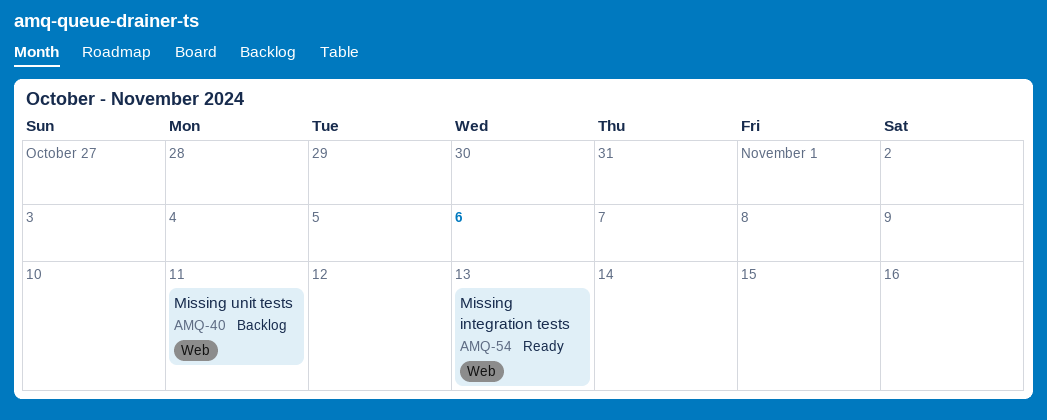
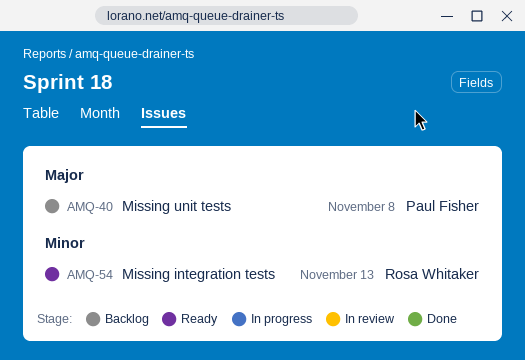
AMQ-40, due: Nov 11 -> Nov 8

